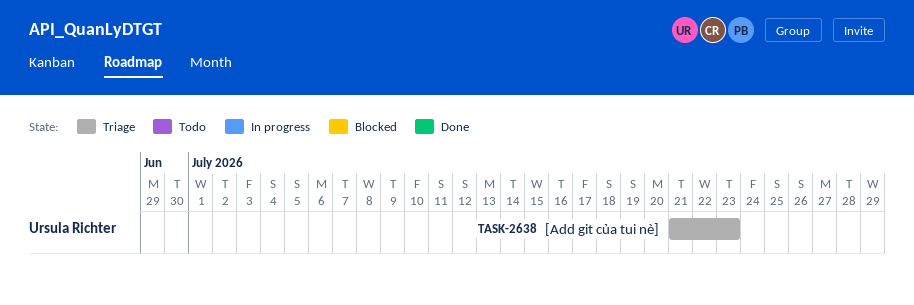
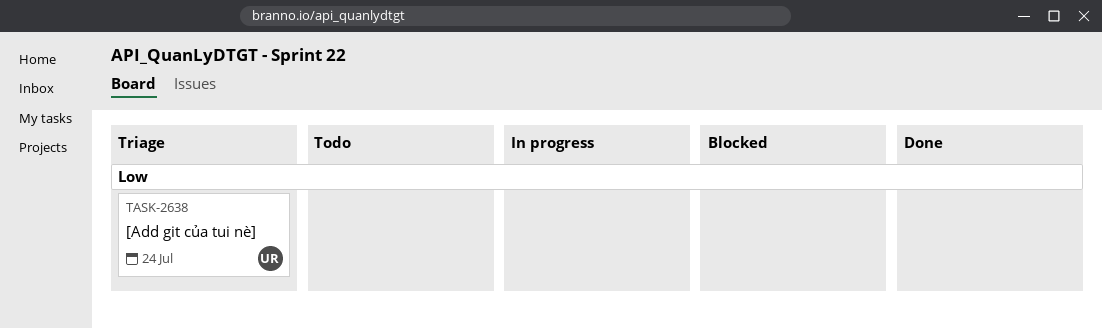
TASK-2638, due: Jul 23 -> Jul 24

